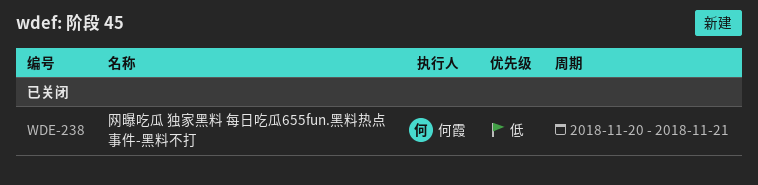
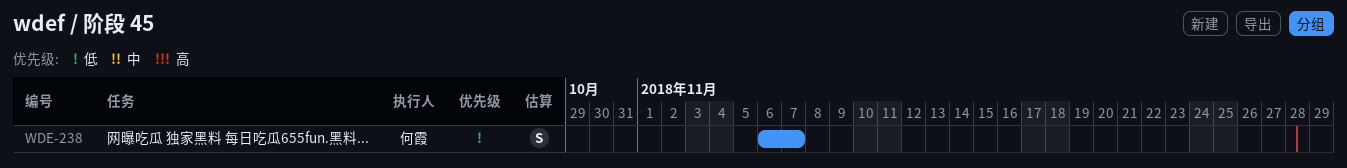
WDE-238, start: Nov 20 -> Nov 6
WDE-238, due: Nov 21 -> Nov 7

